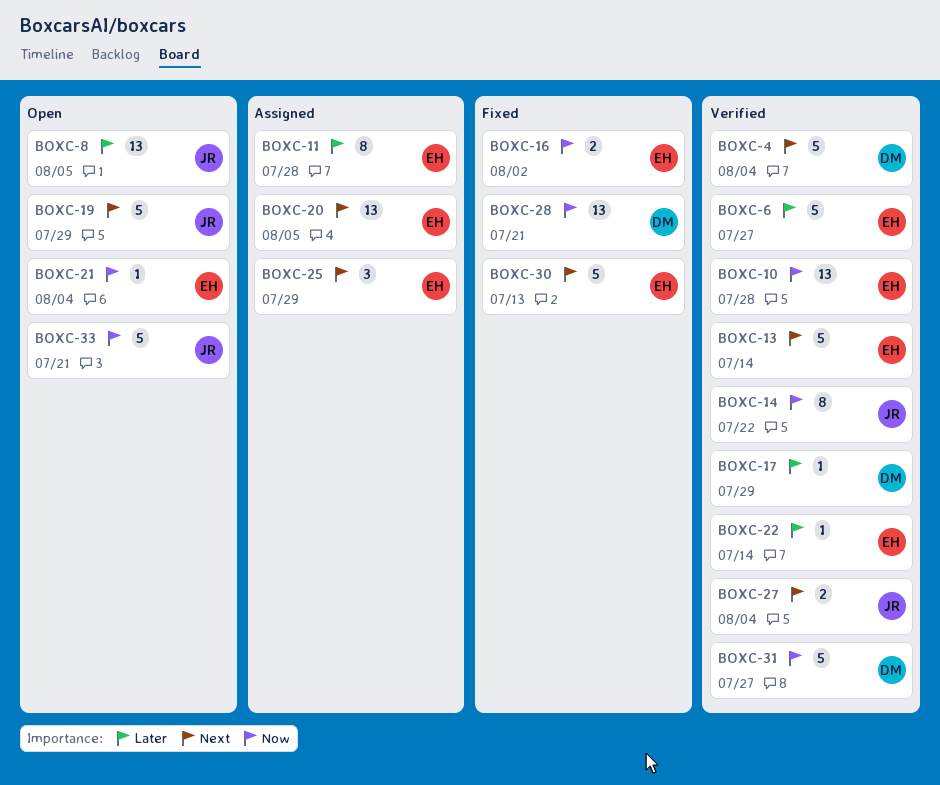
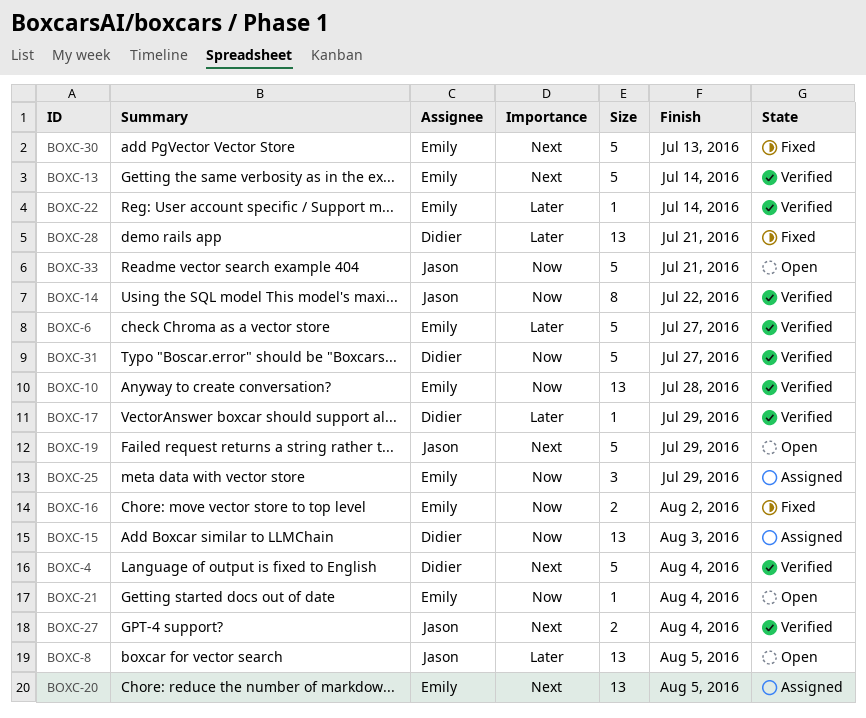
BOXC-11: present -> none
BOXC-15: none -> present
BOXC-25, priority: Next -> Now
BOXC-28, priority: Now -> Later

